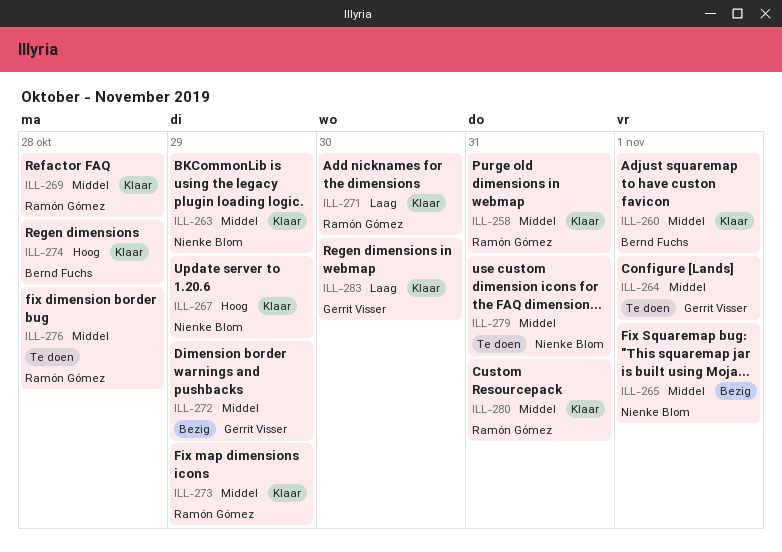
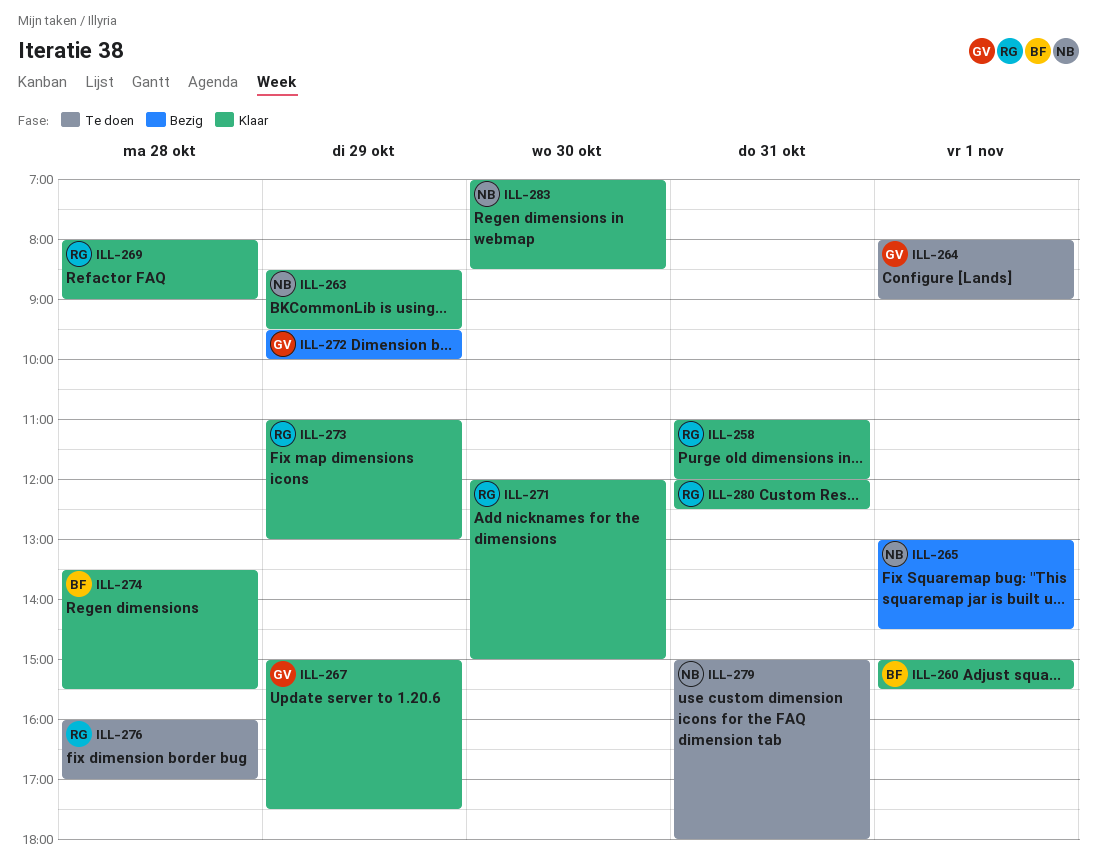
ILL-267, owner: Nienke Blom -> Gerrit Visser
ILL-283, owner: Gerrit Visser -> Nienke Blom

